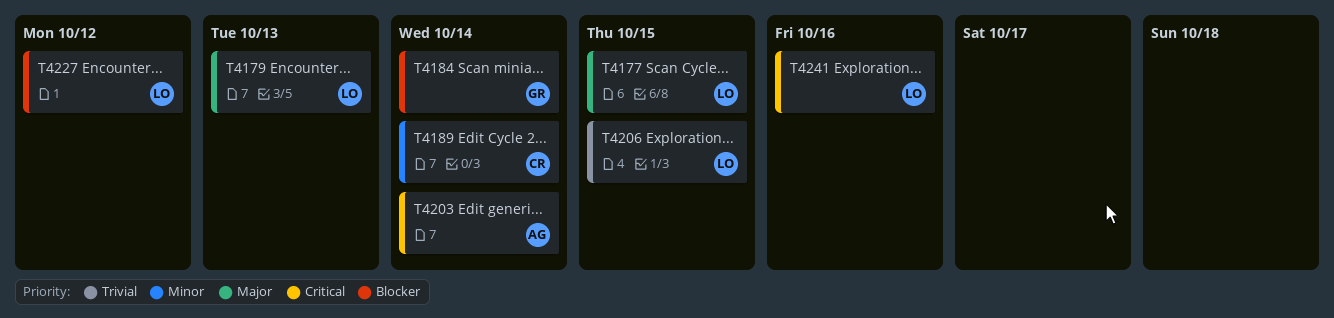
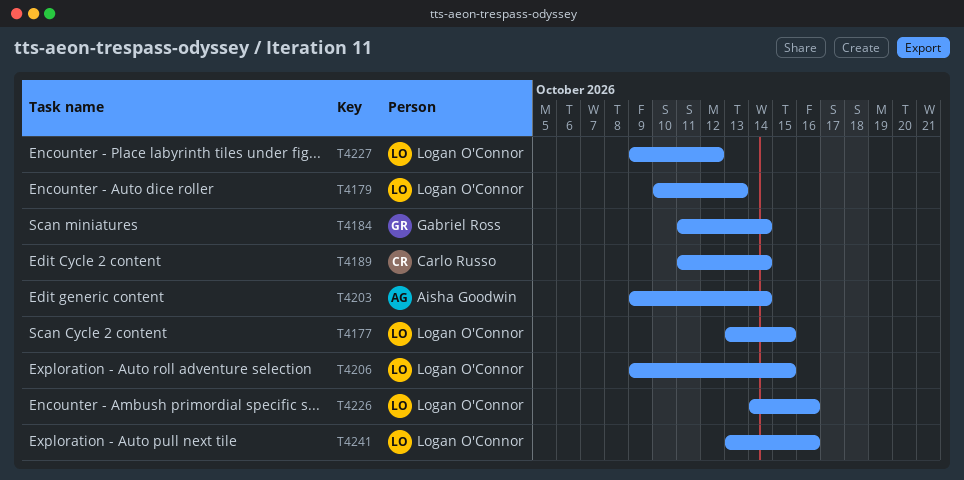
T4226: none -> present

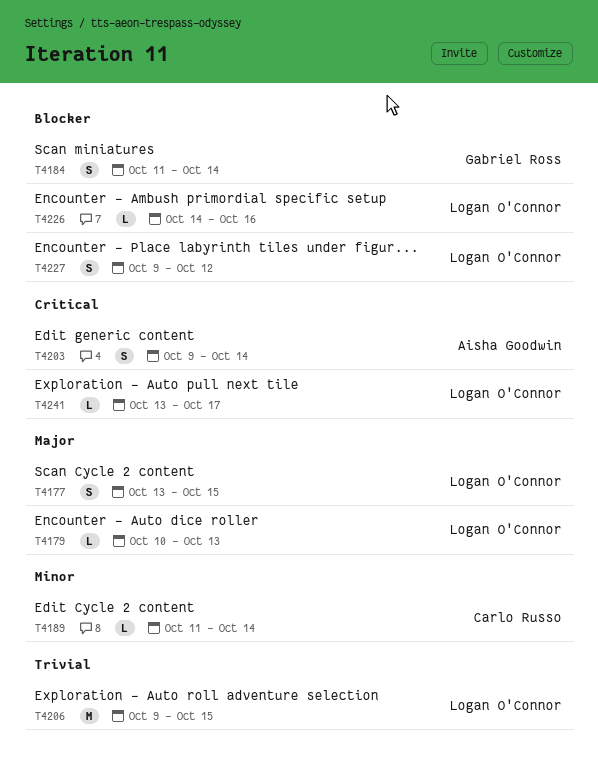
T4241, due: Oct 16 -> Oct 17

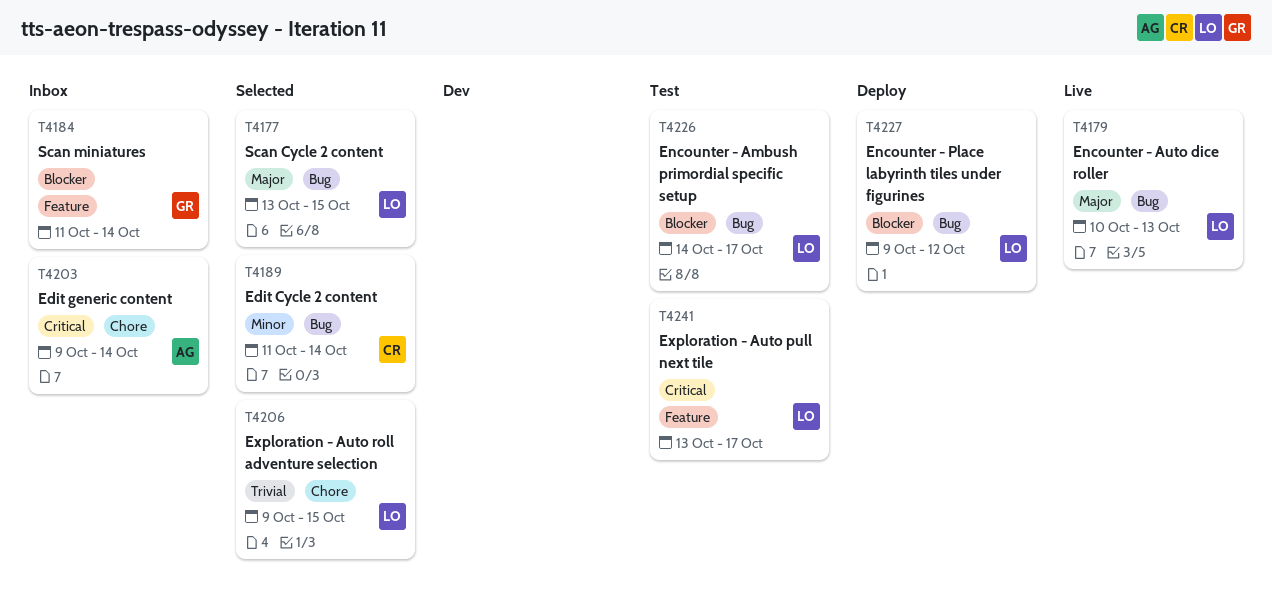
T4226, due: Oct 16 -> Oct 17

